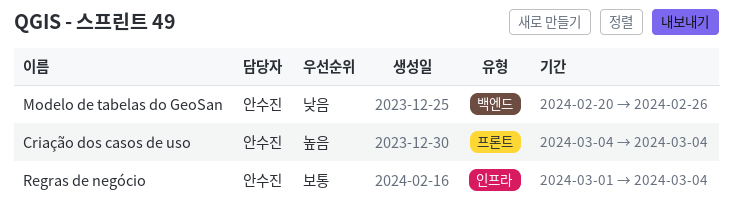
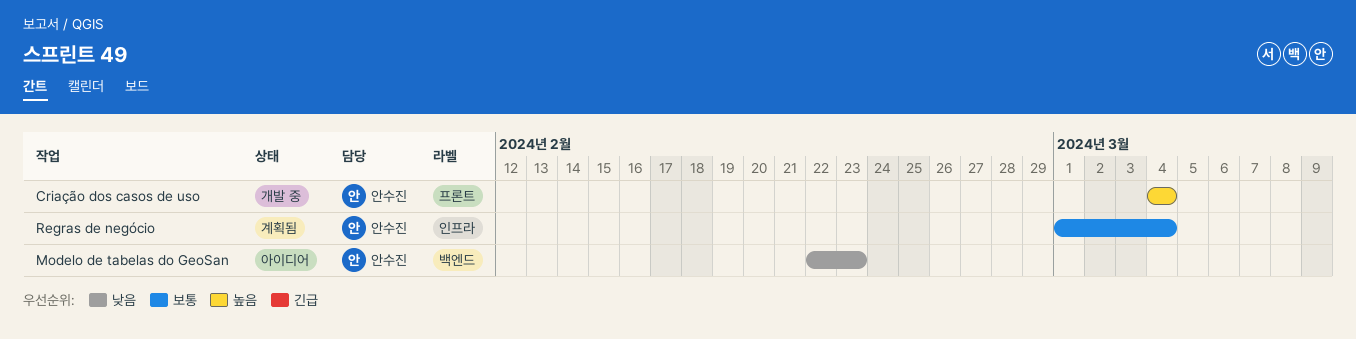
Modelo de tabelas do GeoSan, start: Feb 20 -> Feb 22
Modelo de tabelas do GeoSan, due: Feb 26 -> Feb 23

